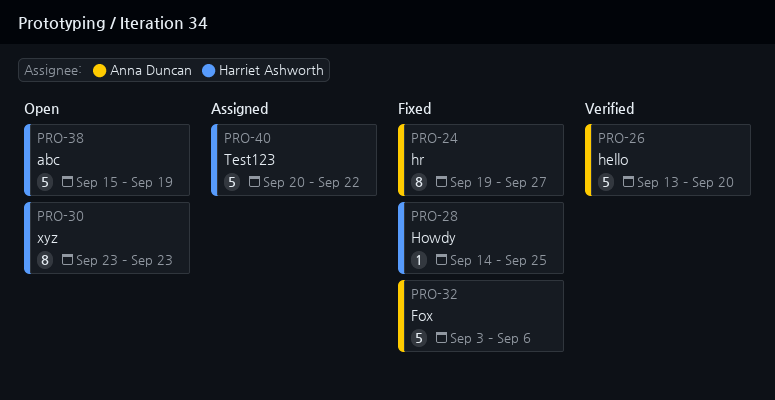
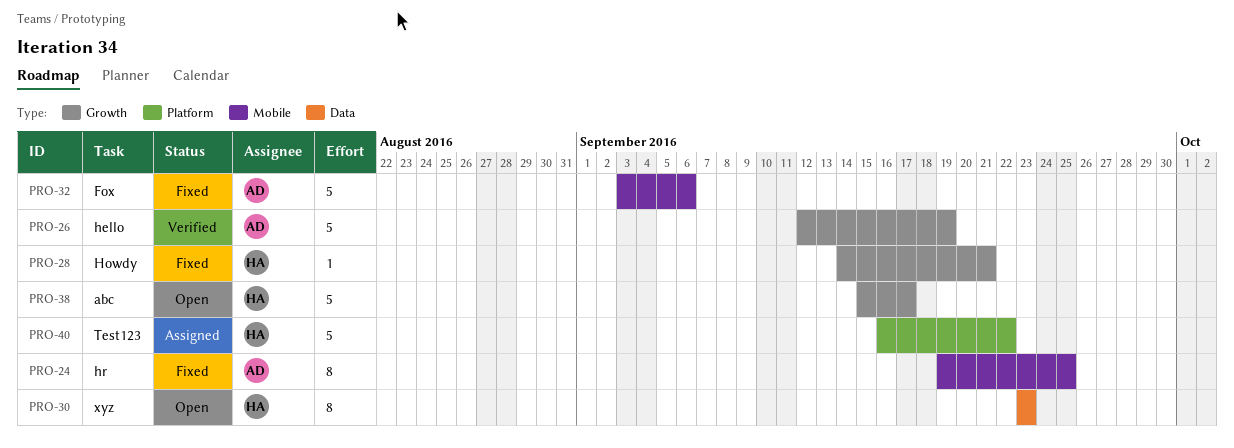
PRO-24, due: Sep 27 -> Sep 25
PRO-26, start: Sep 13 -> Sep 12
PRO-26, due: Sep 20 -> Sep 19
PRO-28, due: Sep 25 -> Sep 21
PRO-38, due: Sep 19 -> Sep 17
PRO-40, start: Sep 20 -> Sep 16

